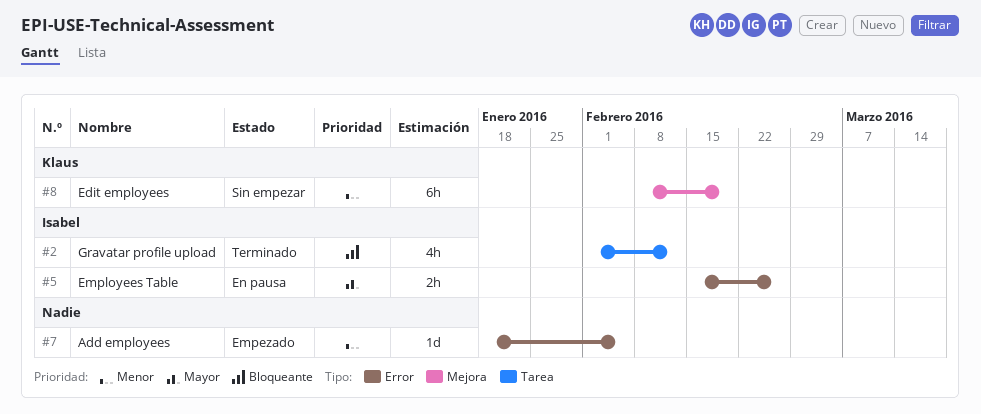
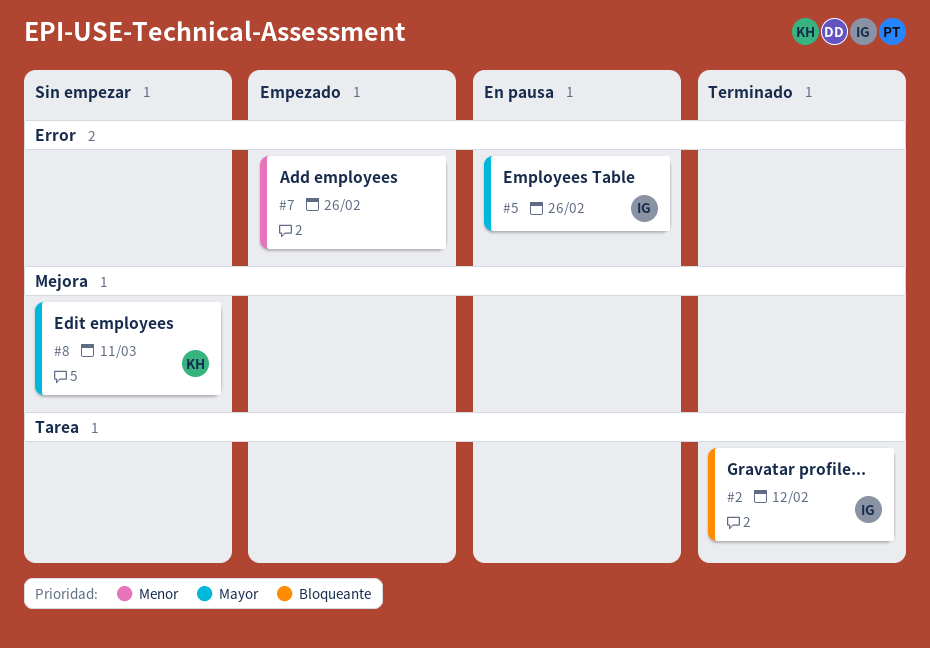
#7, due: Feb 5 -> Feb 26
#8, priority: Menor -> Mayor
#8, due: Feb 19 -> Mar 11

